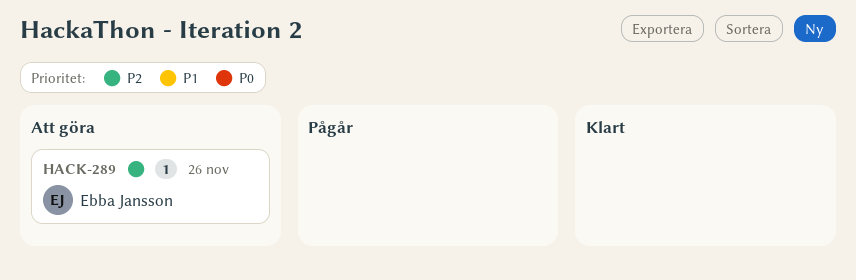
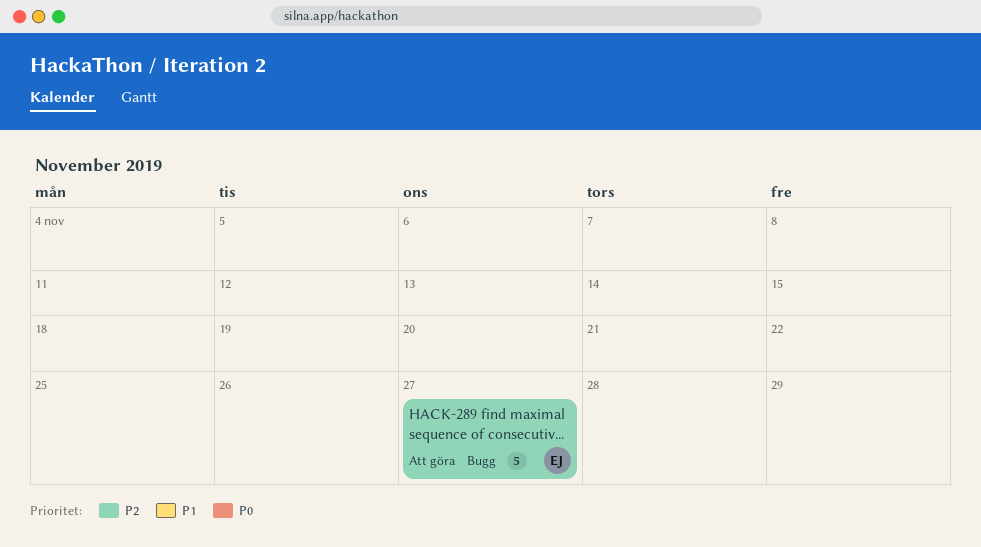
HACK-289, estimate: 1 -> 5
HACK-289, due: Nov 26 -> Nov 27

